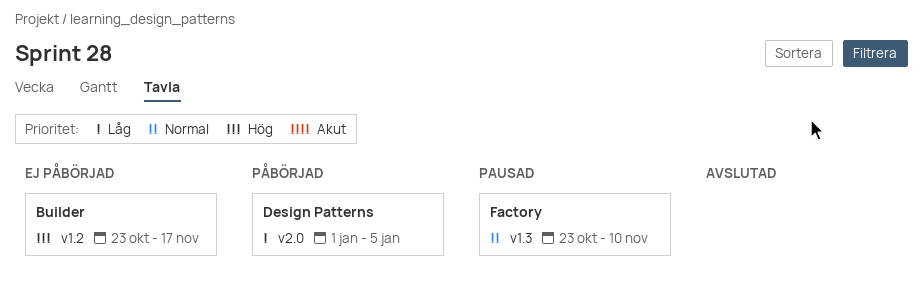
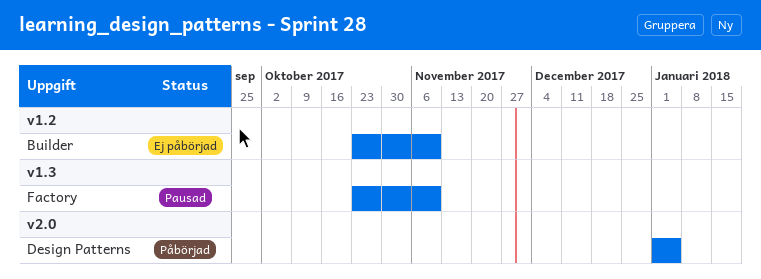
Builder, due: Nov 17 -> Nov 10

